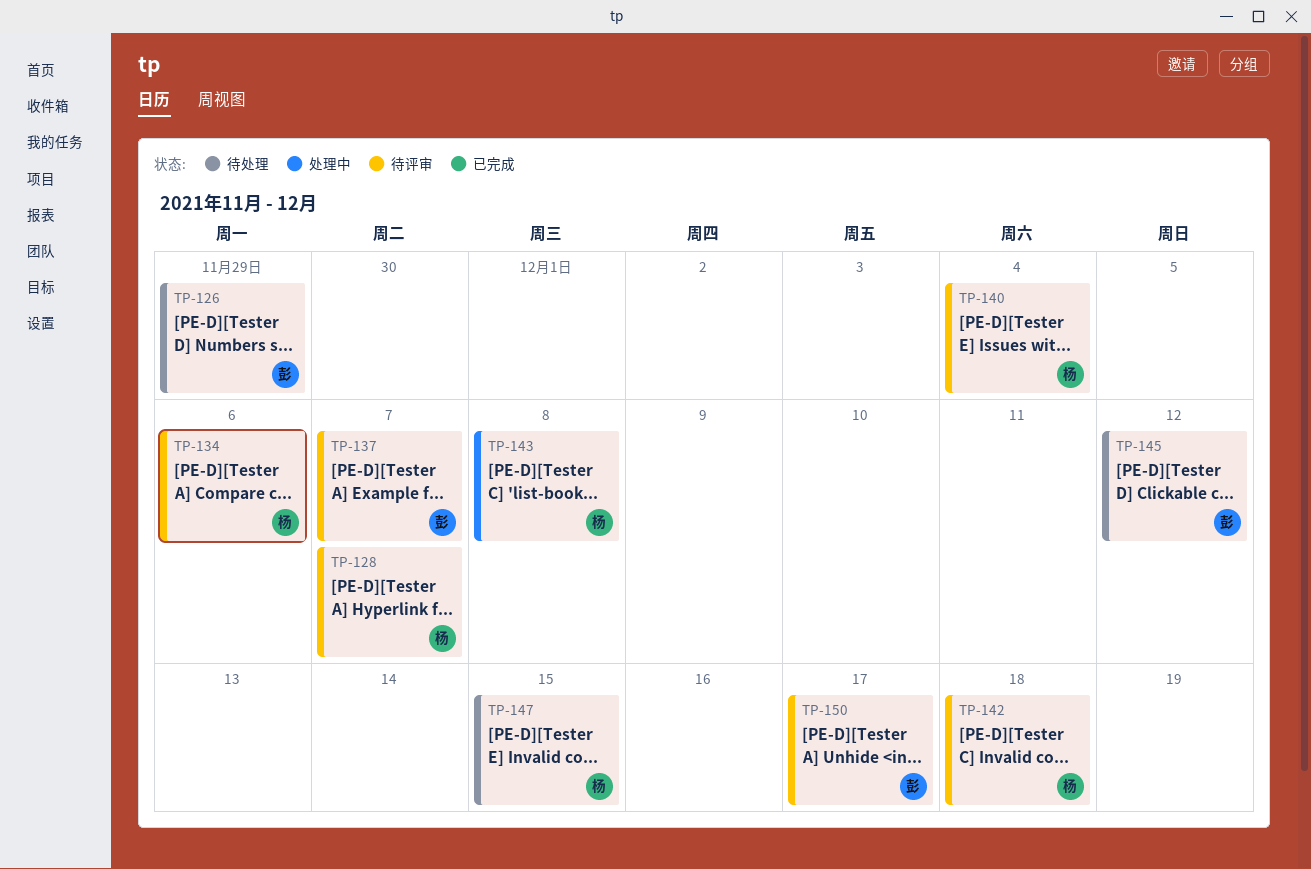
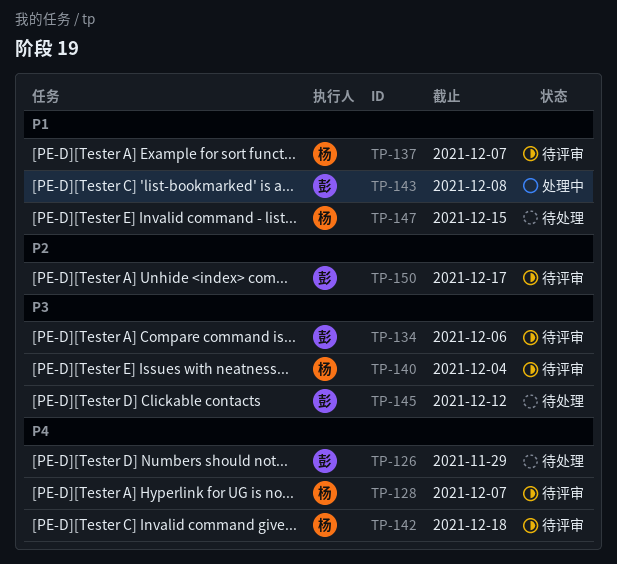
TP-134, owner: 杨 -> 彭
TP-137, owner: 彭 -> 杨
TP-143, owner: 杨 -> 彭

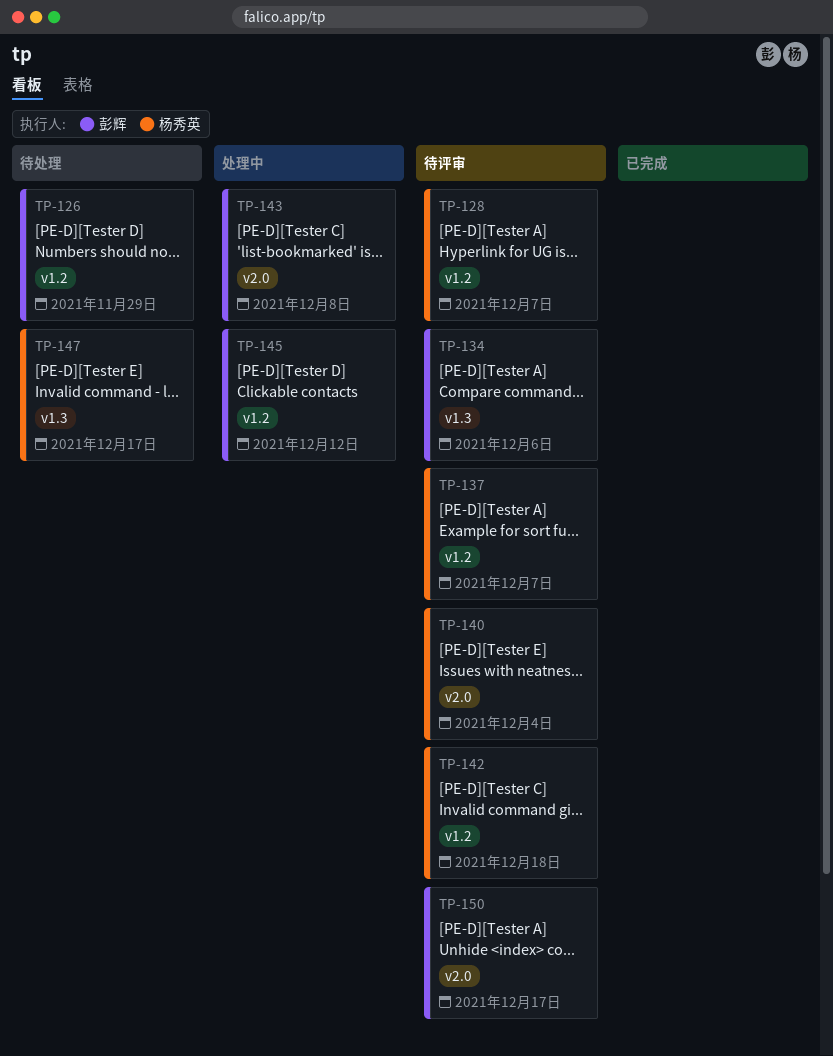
TP-145, status: 待处理 -> 处理中
TP-147, due: Dec 15 -> Dec 17

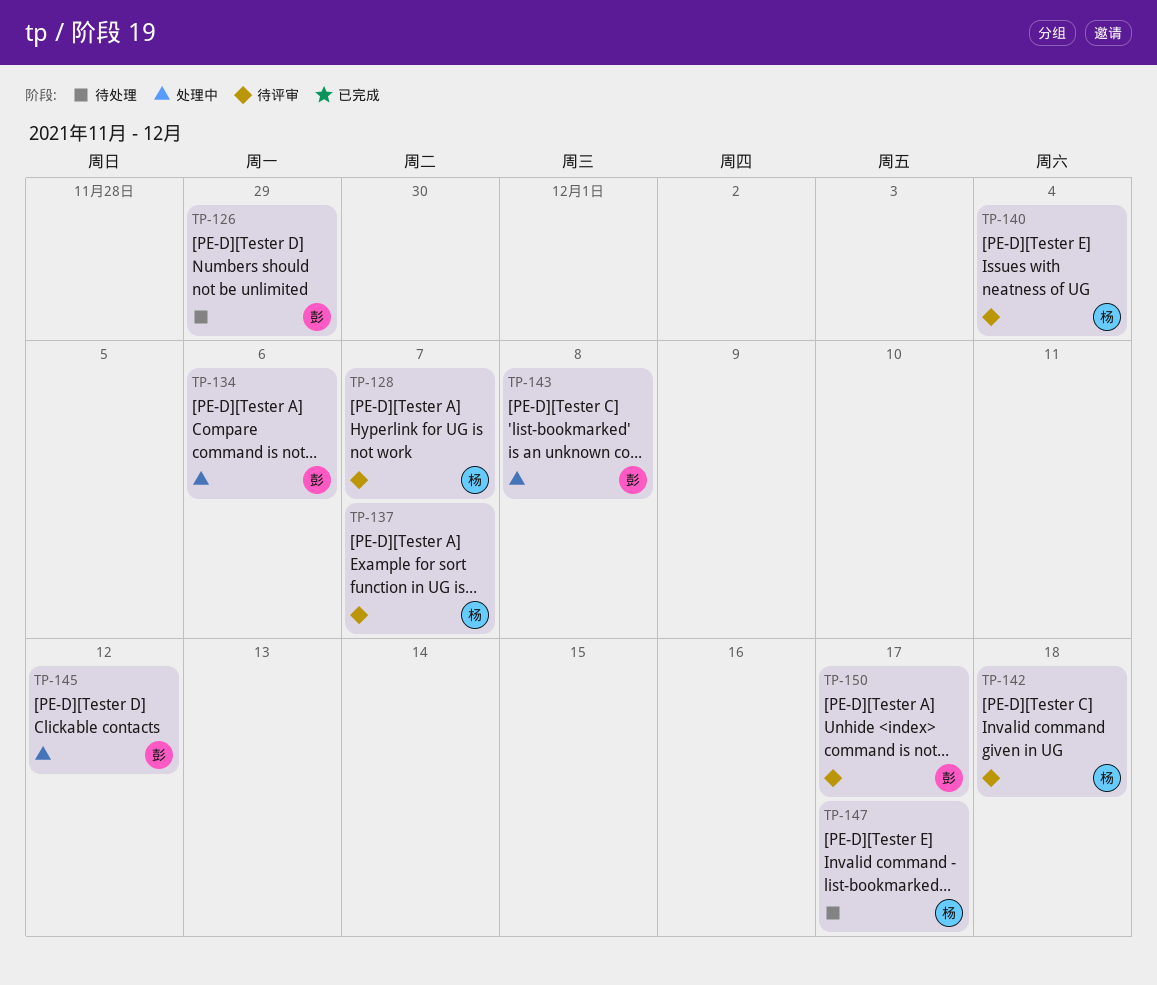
TP-134, status: 待评审 -> 处理中

